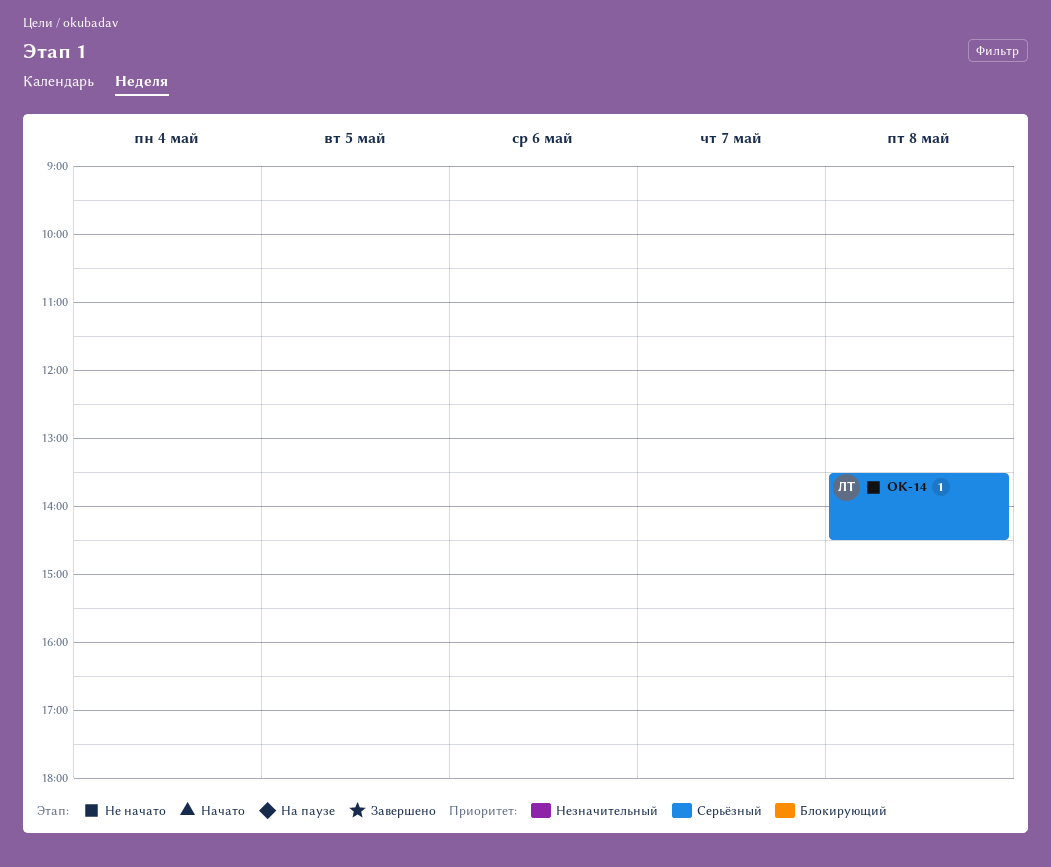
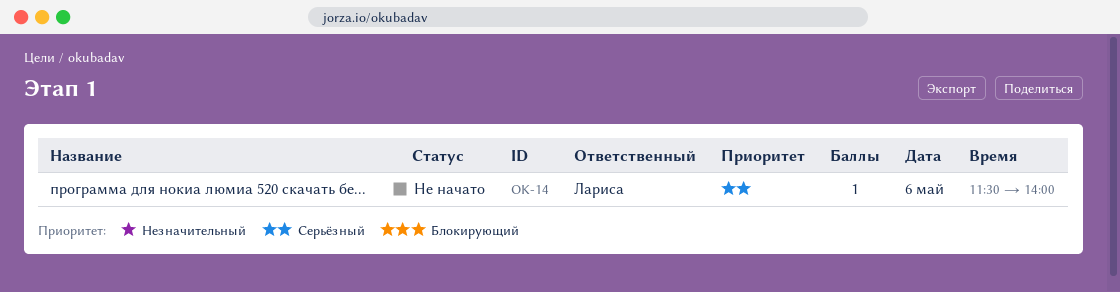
OK-14, day: May 8 -> May 6
OK-14, begins: 13:30 -> 11:30
OK-14, ends: 14:30 -> 14:00

